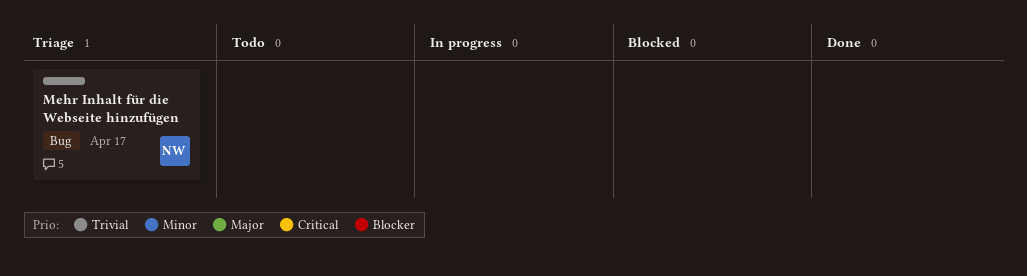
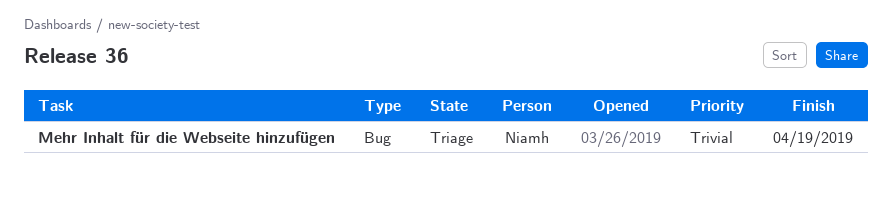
Mehr Inhalt für die Webseite hinzufügen, due: Apr 17 -> Apr 19

